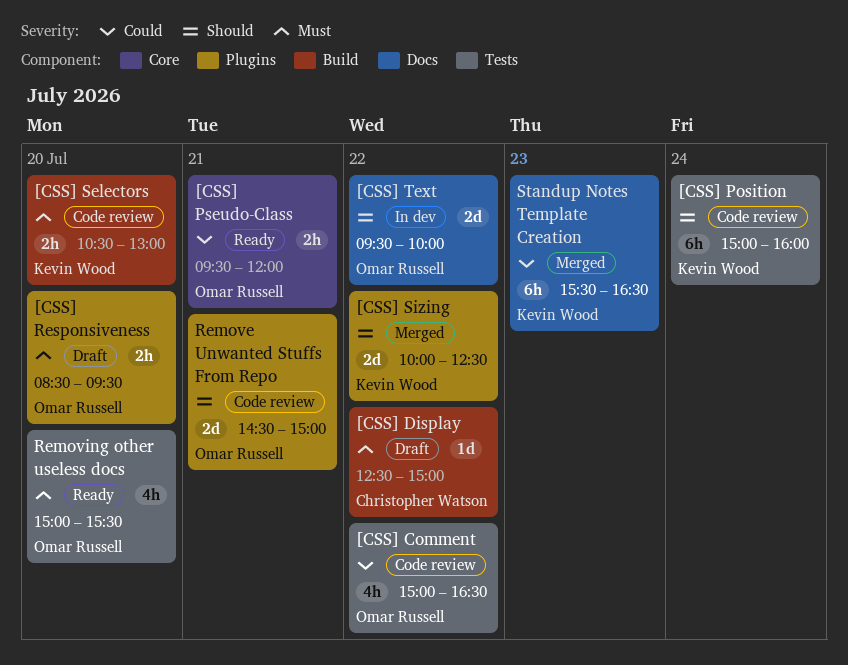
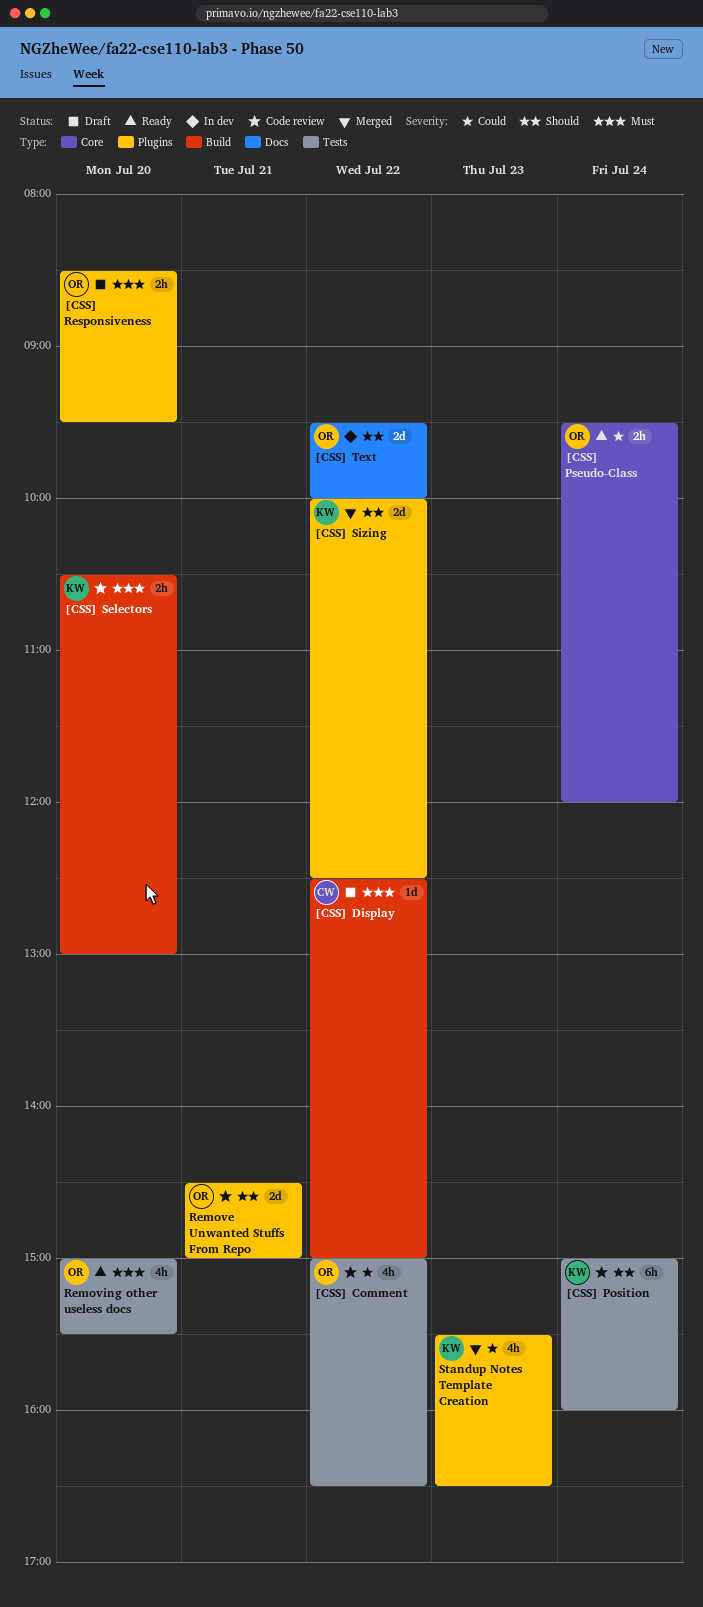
[CSS] Pseudo-Class, day: Jul 21 -> Jul 24
Standup Notes Template Creation, label: Docs -> Plugins
Standup Notes Template Creation, estimate: 6h -> 4h

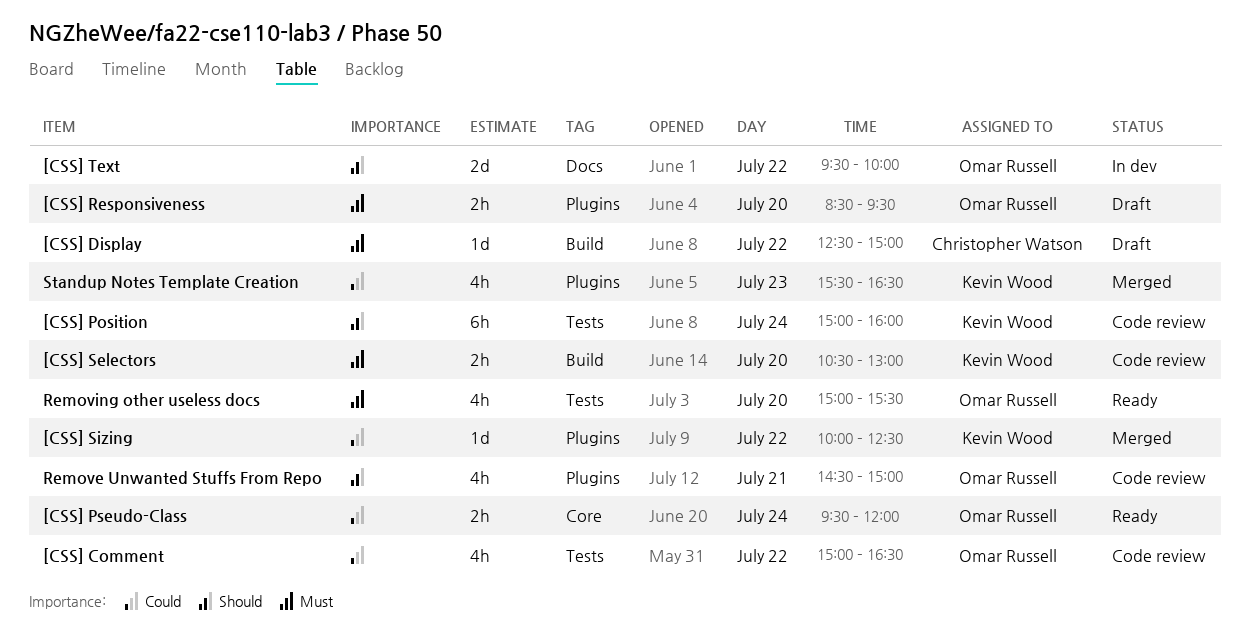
[CSS] Sizing, priority: Should -> Could
[CSS] Sizing, estimate: 2d -> 1d
Remove Unwanted Stuffs From Repo, estimate: 2d -> 4h

